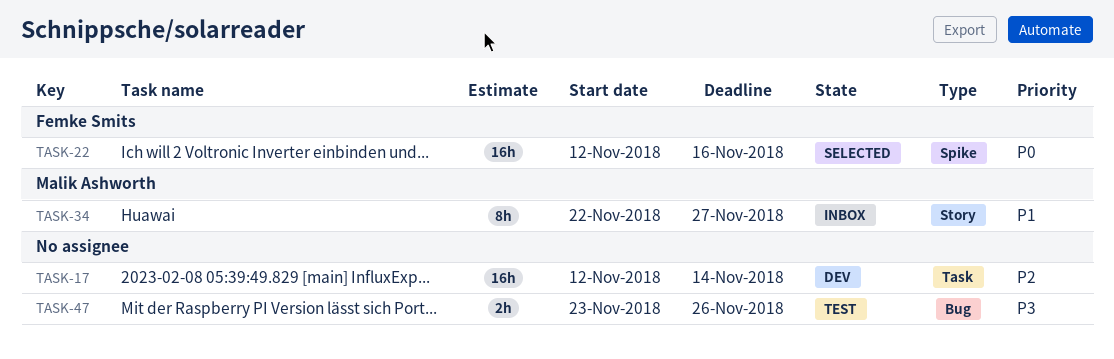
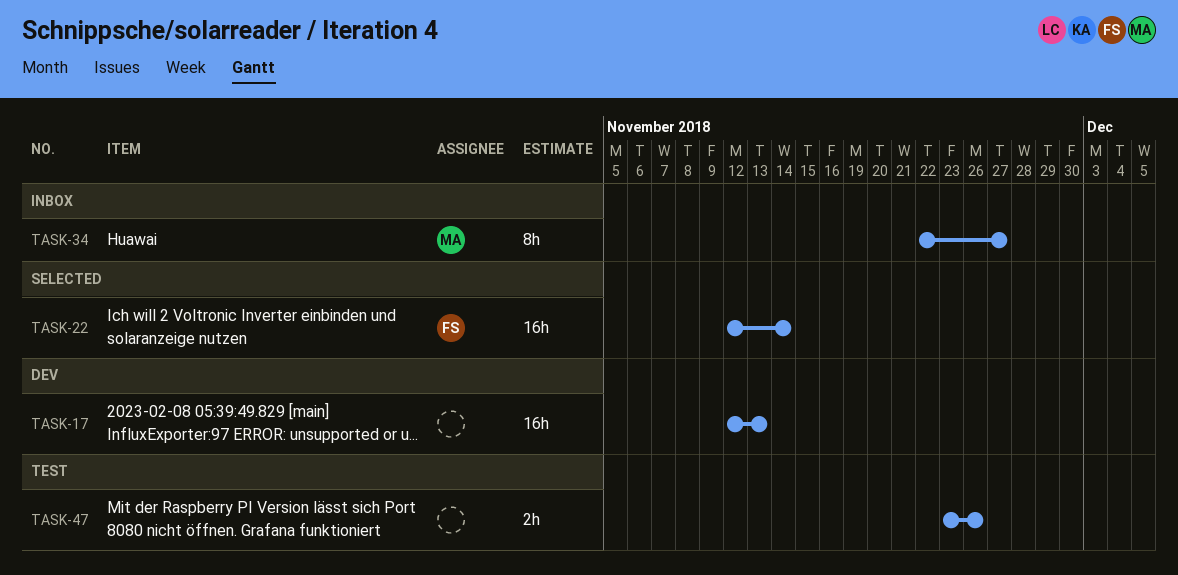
TASK-17, due: Nov 14 -> Nov 13
TASK-22, due: Nov 16 -> Nov 14

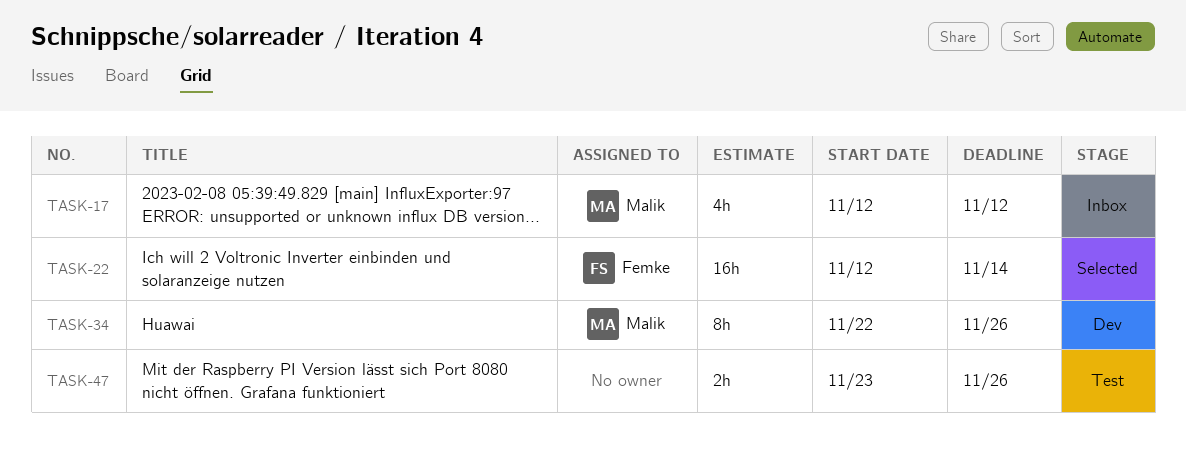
TASK-17, status: Dev -> Inbox
TASK-17, owner: none -> Malik
TASK-17, estimate: 16h -> 4h
TASK-17, due: Nov 13 -> Nov 12
TASK-34, status: Inbox -> Dev
TASK-34, due: Nov 27 -> Nov 26

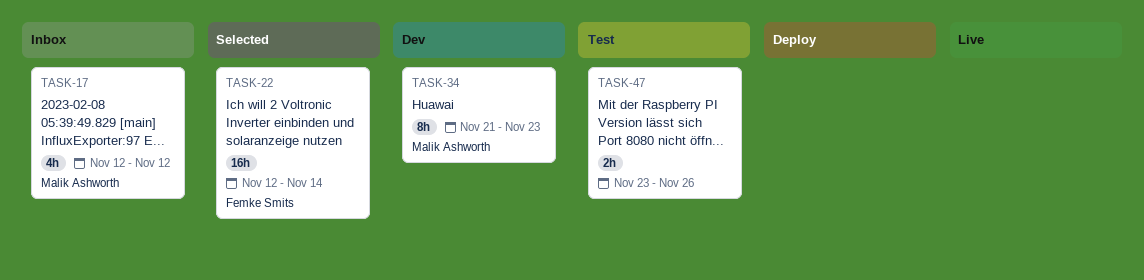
TASK-34, start: Nov 22 -> Nov 21
TASK-34, due: Nov 26 -> Nov 23

